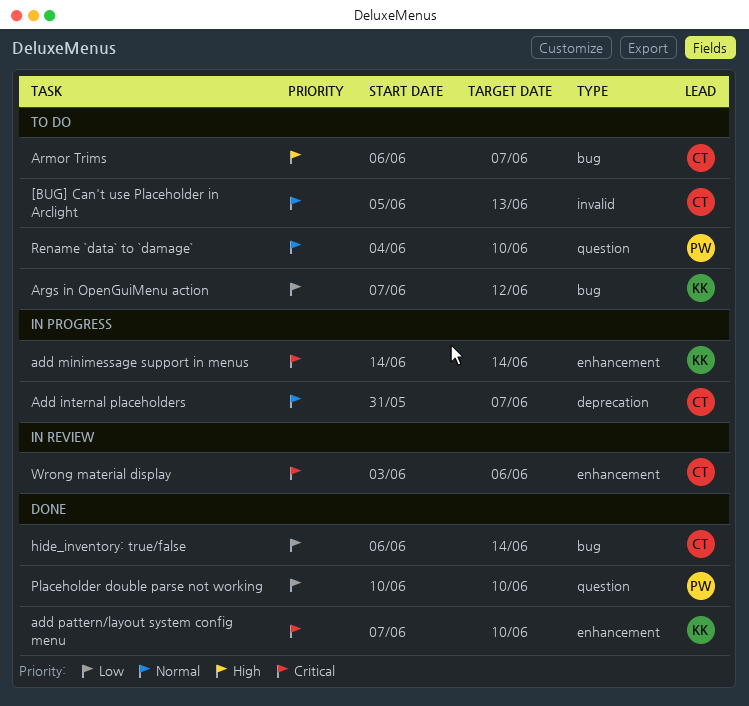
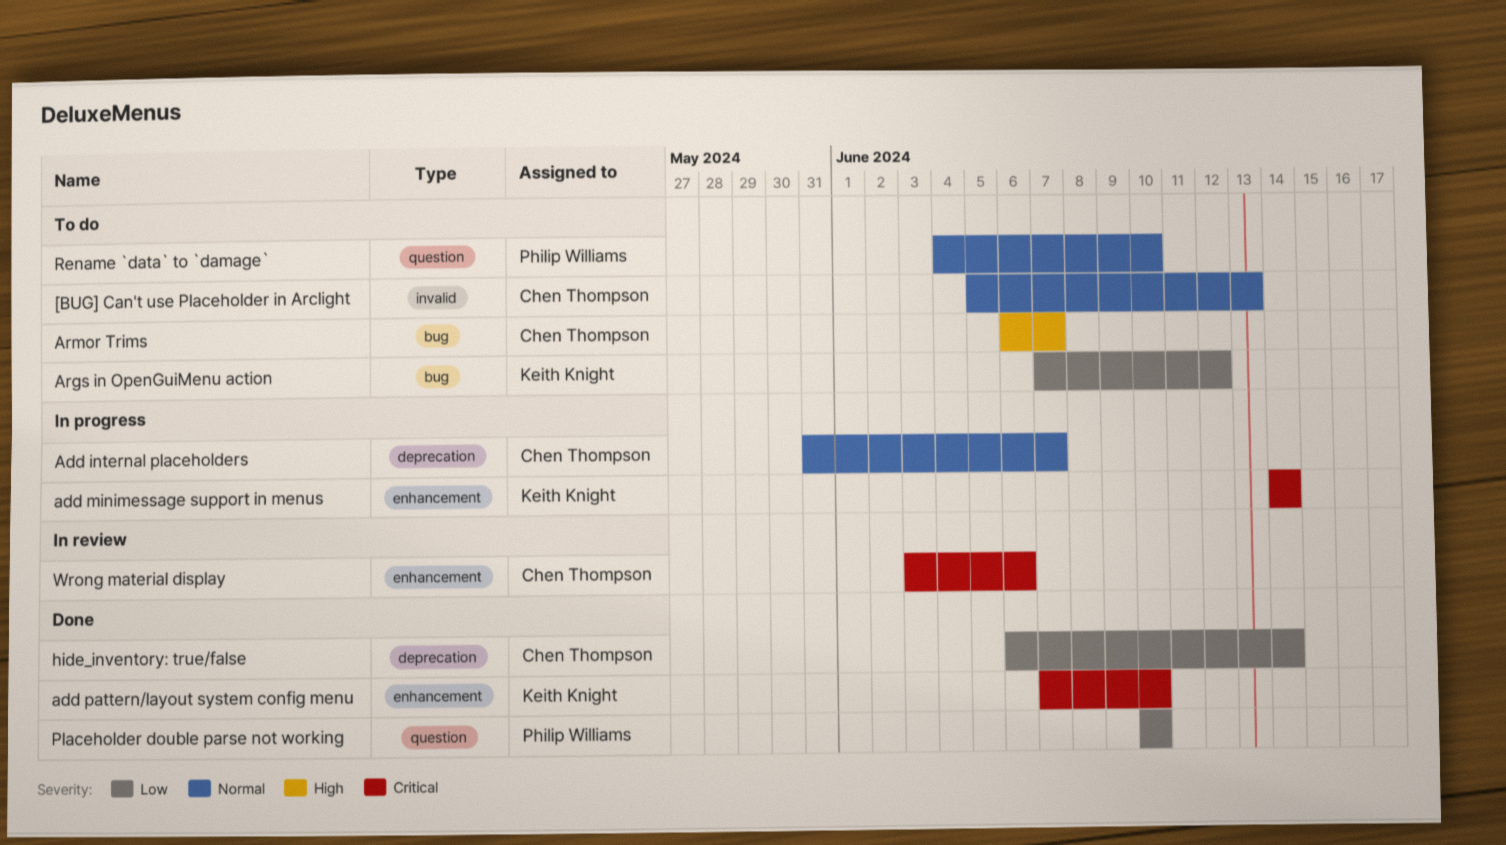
hide_inventory: true/false, label: bug -> deprecation

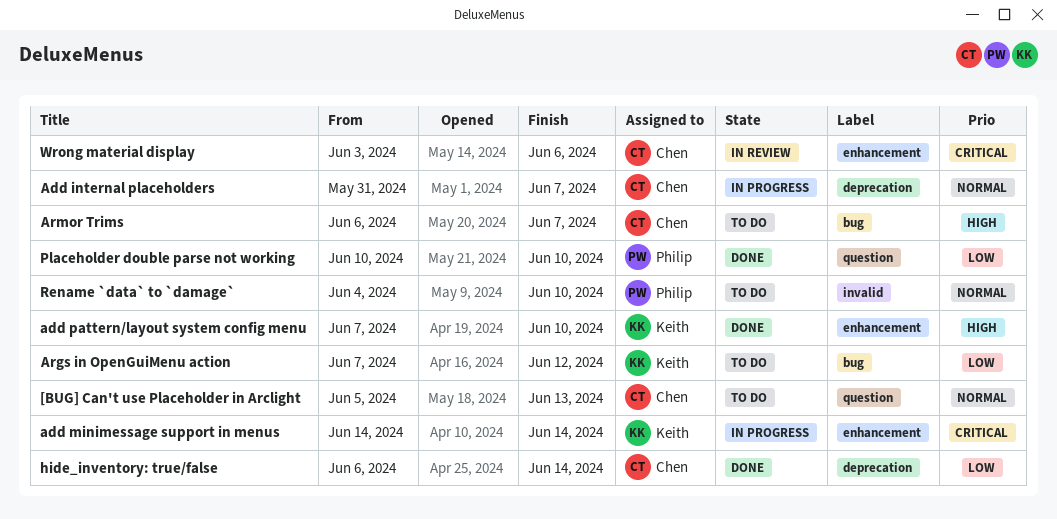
[BUG] Can't use Placeholder in Arclight, label: invalid -> question
add pattern/layout system config menu, priority: Critical -> High
Rename `data` to `damage`, label: question -> invalid

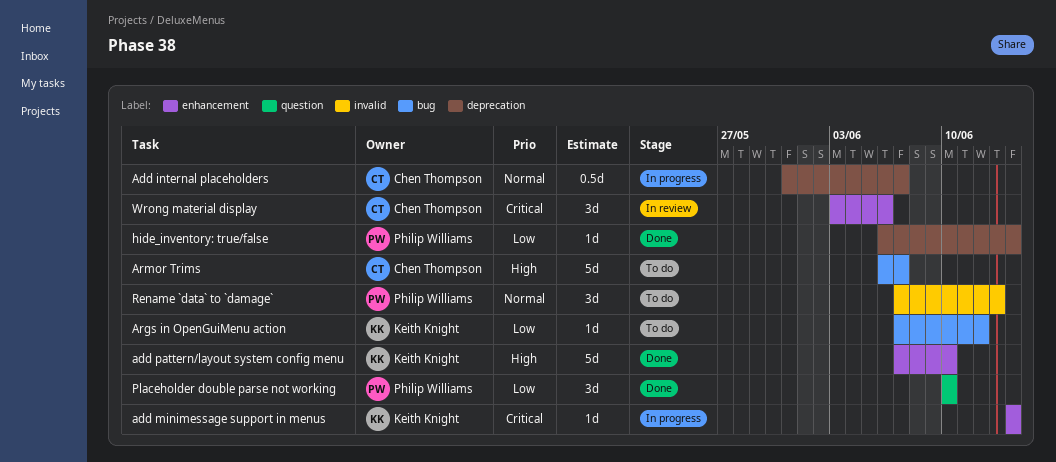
[BUG] Can't use Placeholder in Arclight: present -> none
hide_inventory: true/false, owner: Chen Thompson -> Philip Williams
Rename `data` to `damage`, start: Jun 4 -> Jun 7
Rename `data` to `damage`, due: Jun 10 -> Jun 13

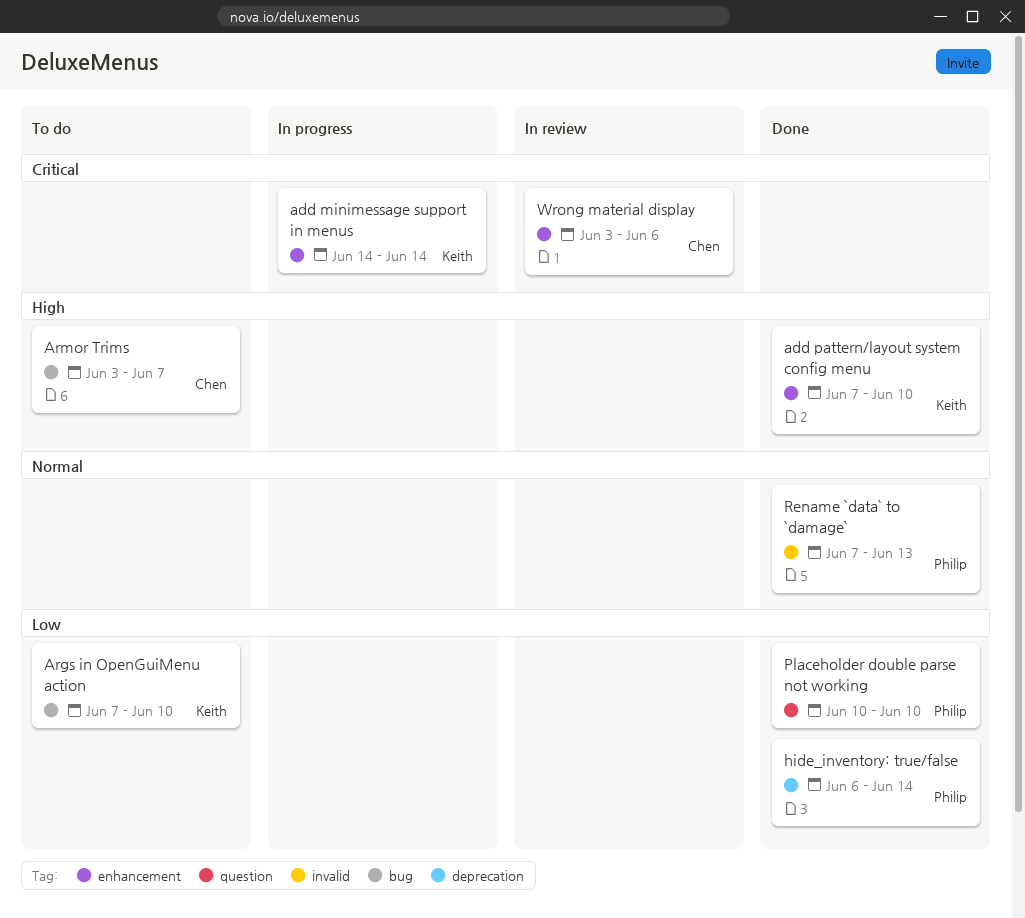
Add internal placeholders: present -> none
Args in OpenGuiMenu action, due: Jun 12 -> Jun 10
Armor Trims, start: Jun 6 -> Jun 3
Rename `data` to `damage`, status: To do -> Done

